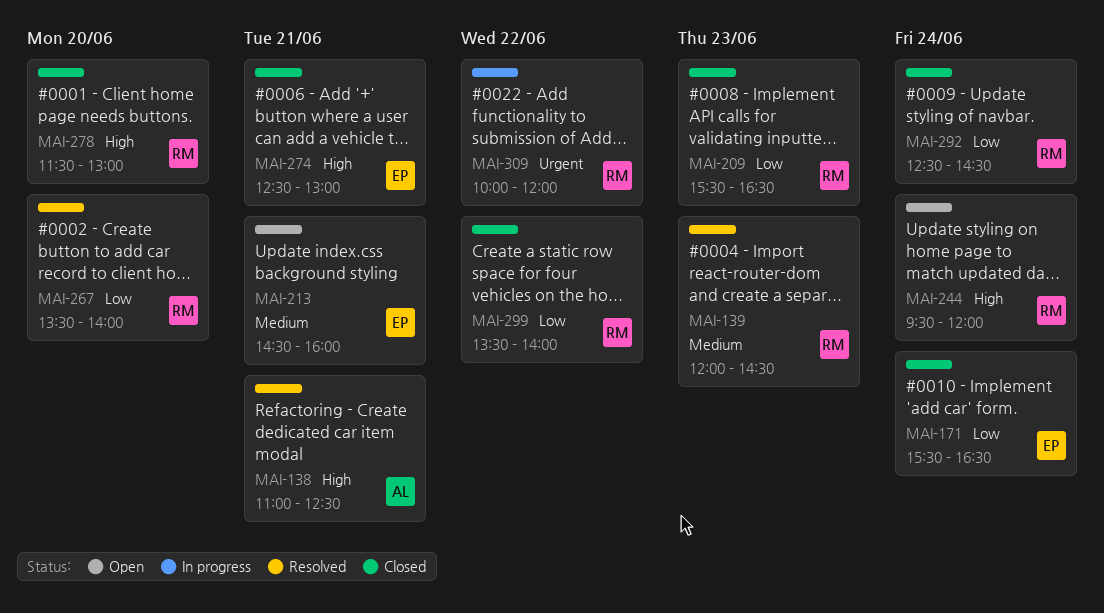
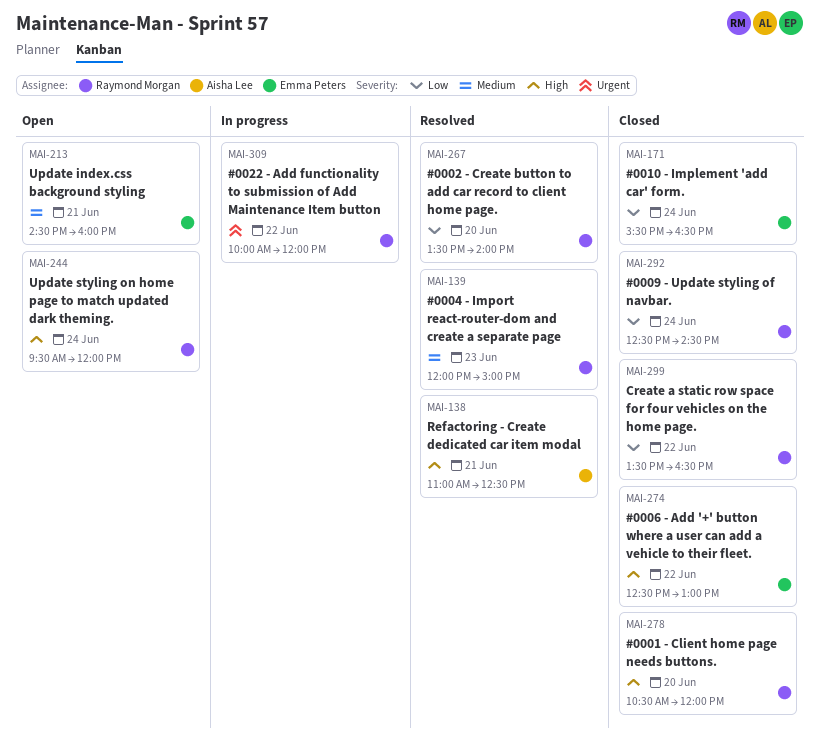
MAI-139, ends: 14:30 -> 15:00
MAI-209: present -> none
MAI-274, day: Jun 21 -> Jun 22
MAI-278, begins: 11:30 -> 10:30
MAI-278, ends: 13:00 -> 12:00
MAI-299, ends: 14:00 -> 16:30

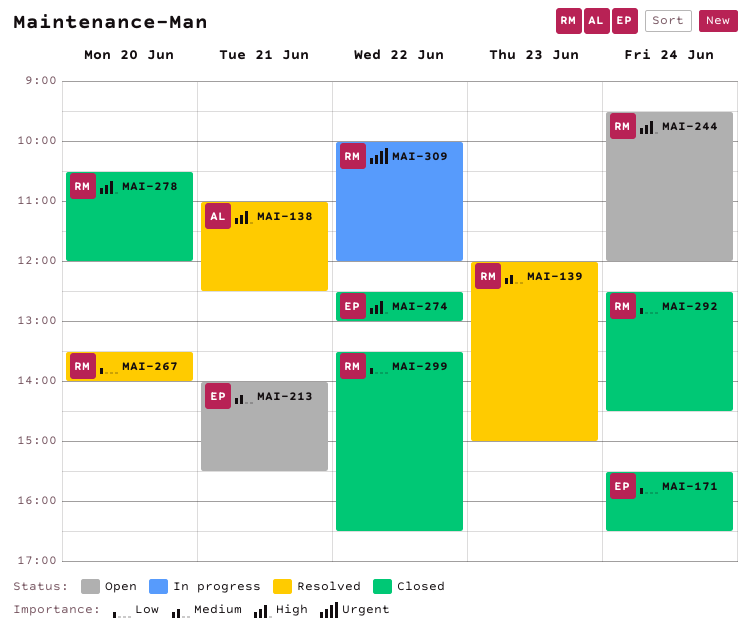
MAI-213, begins: 14:30 -> 14:00
MAI-213, ends: 16:00 -> 15:30

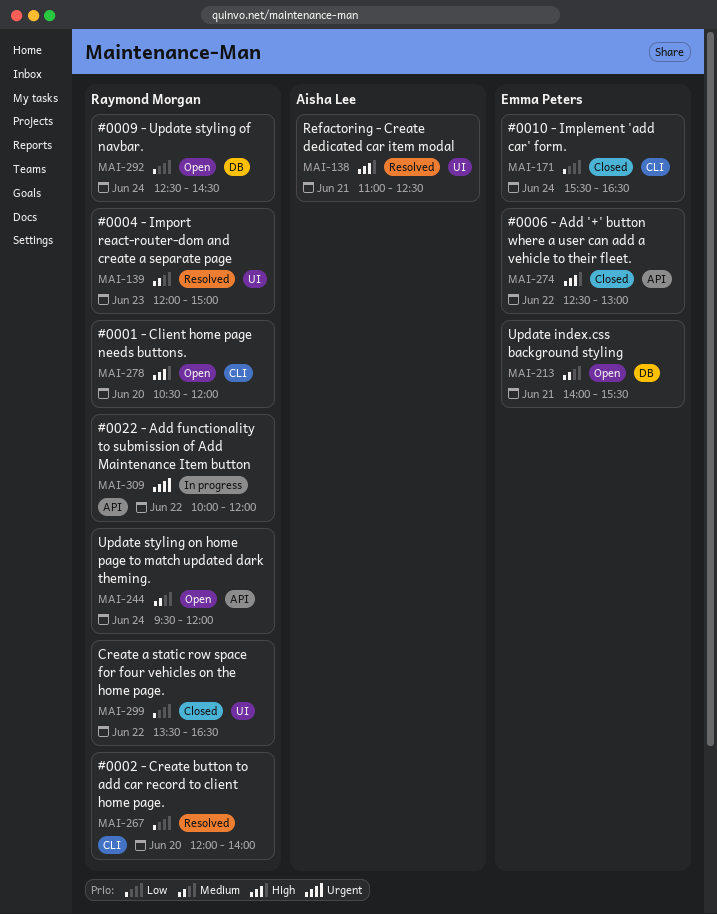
MAI-244, priority: High -> Medium
MAI-267, begins: 13:30 -> 12:00
MAI-278, status: Closed -> Open
MAI-292, status: Closed -> Open

